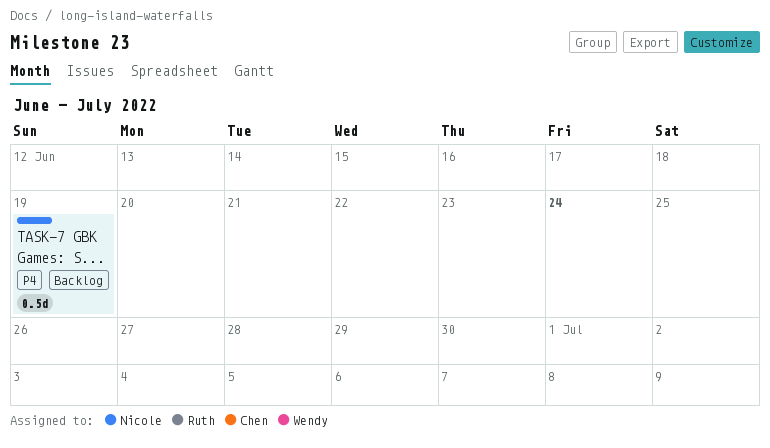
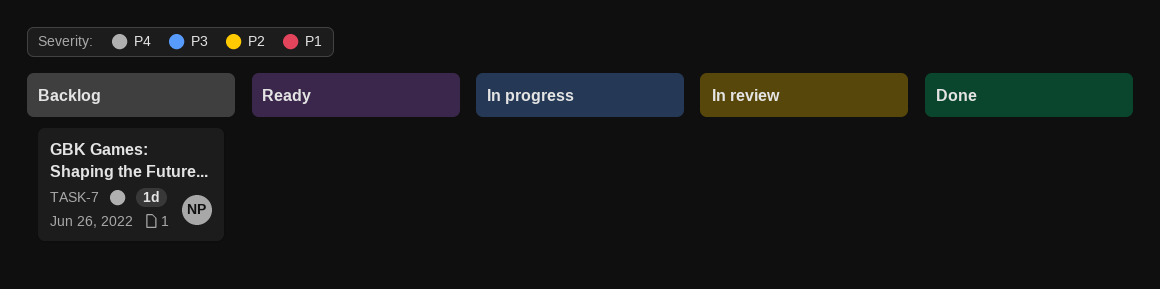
TASK-7, estimate: 0.5d -> 1d
TASK-7, due: Jun 19 -> Jun 26

